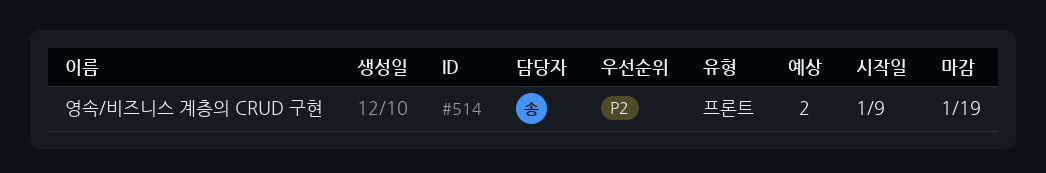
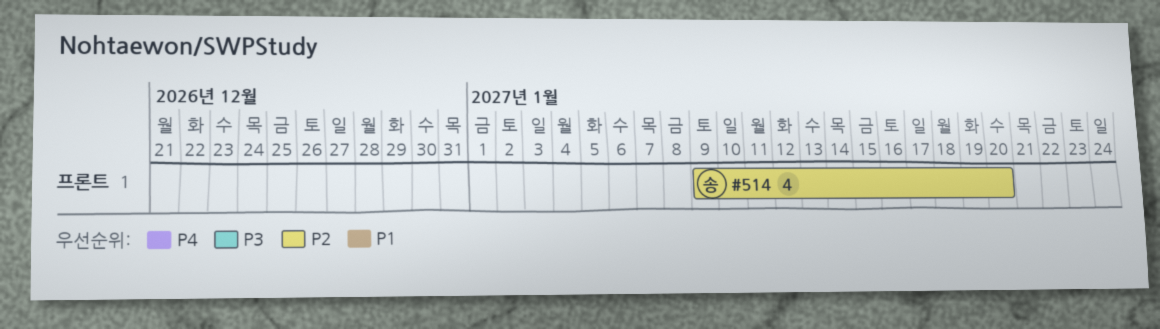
#514, estimate: 2 -> 4
#514, due: Jan 19 -> Jan 20

